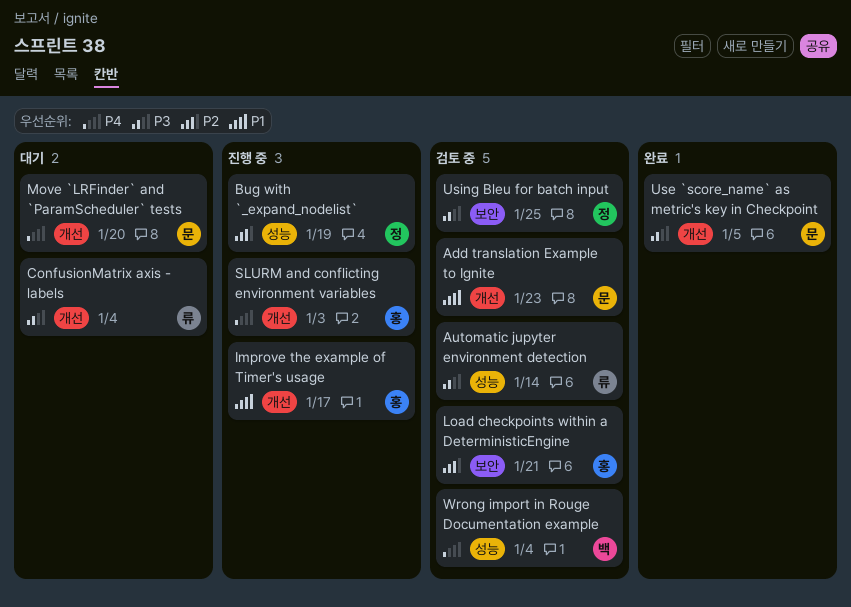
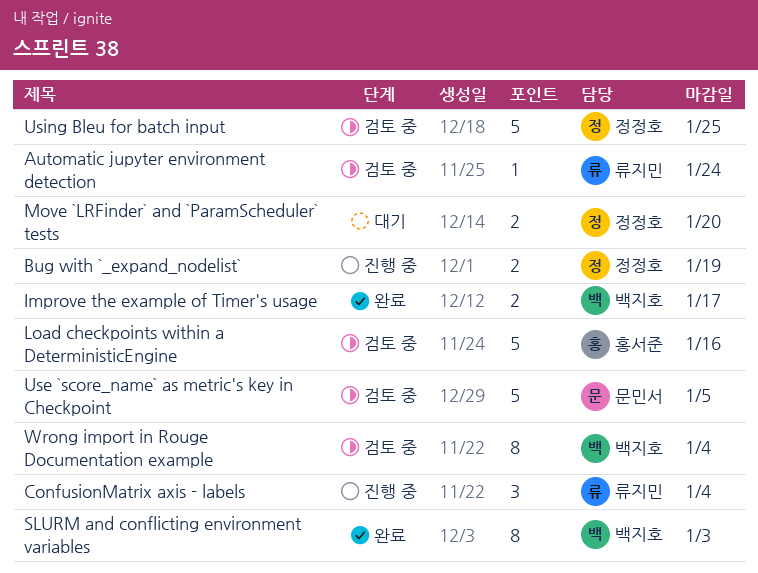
Add translation Example to Ignite: present -> none
Automatic jupyter environment detection, due: Jan 14 -> Jan 24
ConfusionMatrix axis - labels, status: 대기 -> 진행 중
Improve the example of Timer's usage, status: 진행 중 -> 완료
Improve the example of Timer's usage, owner: 홍서준 -> 백지호
Load checkpoints within a DeterministicEngine, due: Jan 21 -> Jan 16
Move `LRFinder` and `ParamScheduler` tests, owner: 문민서 -> 정정호
SLURM and conflicting environment variables, status: 진행 중 -> 완료
SLURM and conflicting environment variables, owner: 홍서준 -> 백지호
Use `score_name` as metric's key in Checkpoint, status: 완료 -> 검토 중

